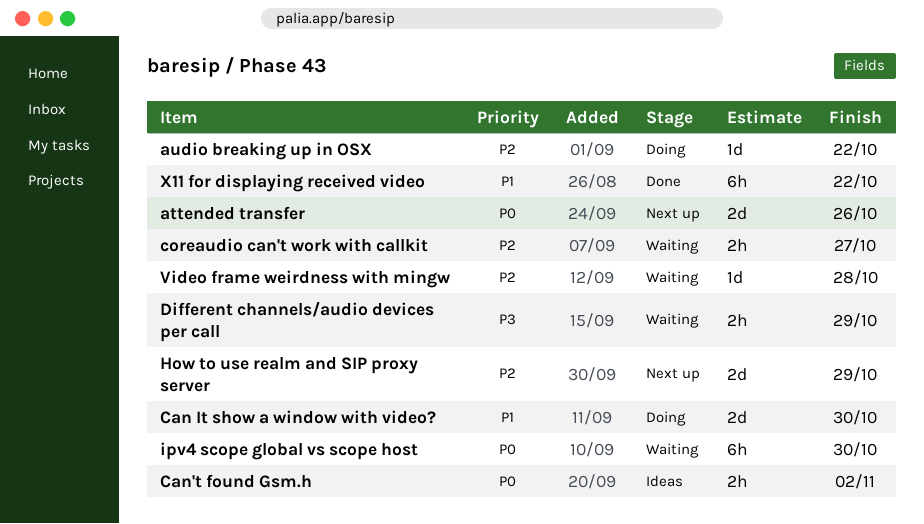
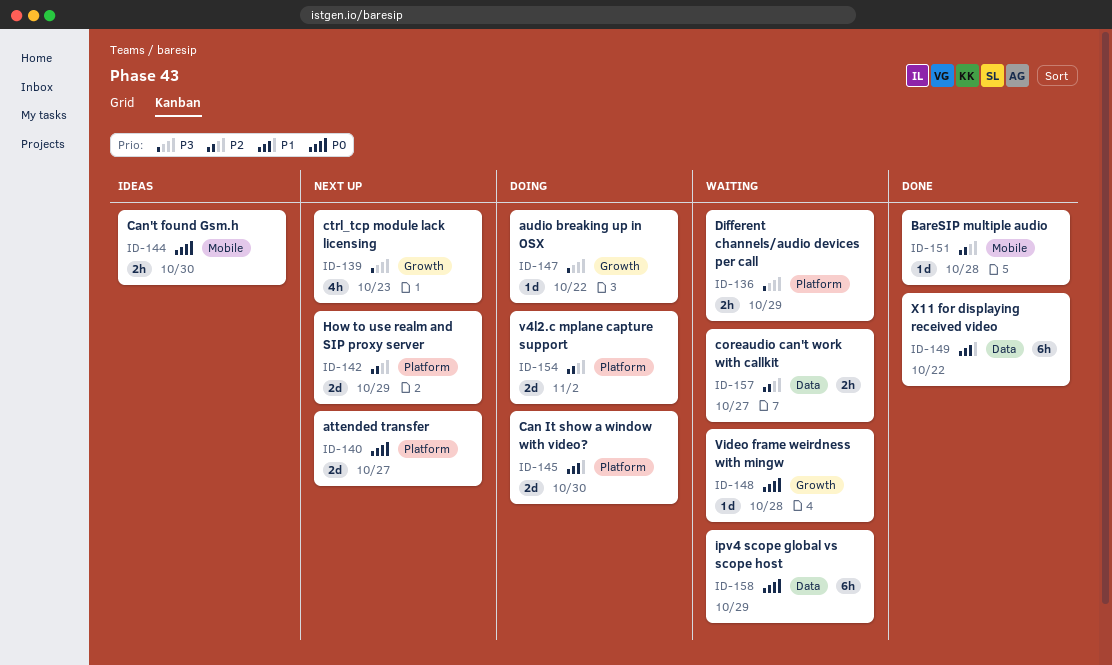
attended transfer, due: Oct 26 -> Oct 27
audio breaking up in OSX, priority: P2 -> P3
BareSIP multiple audio: none -> present
Can't found Gsm.h, due: Nov 2 -> Oct 30
ctrl_tcp module lack licensing: none -> present
ipv4 scope global vs scope host, due: Oct 30 -> Oct 29
v4l2.c mplane capture support: none -> present
Video frame weirdness with mingw, priority: P2 -> P0

